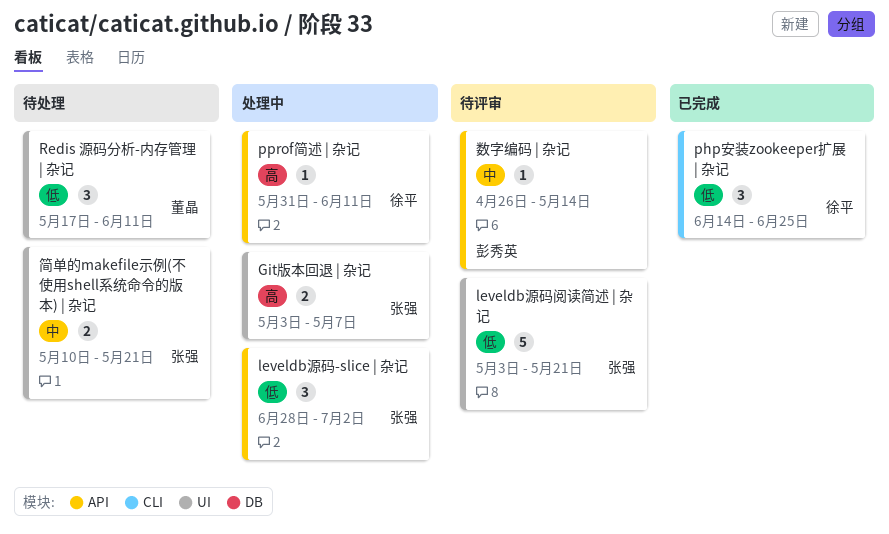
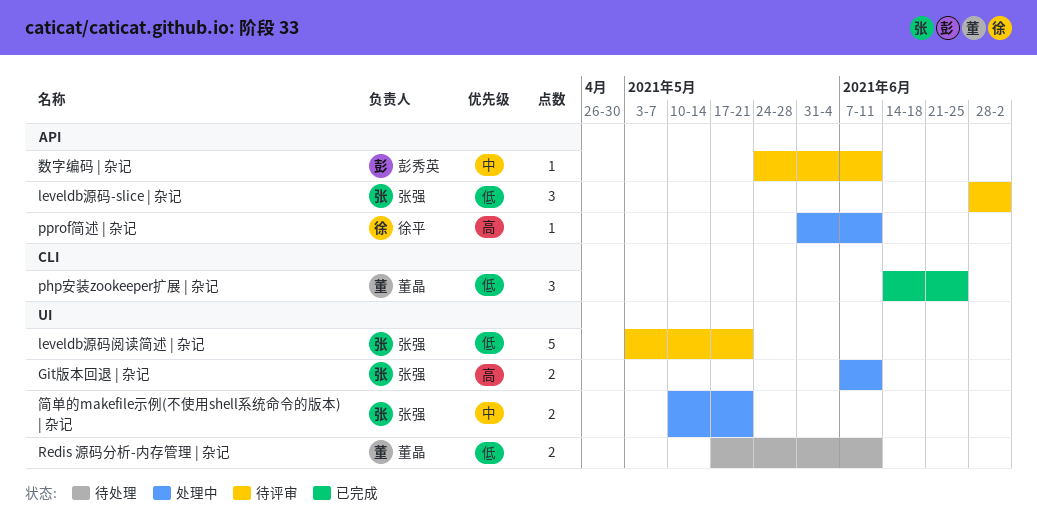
Git版本回退 | 杂记, start: May 3 -> Jun 7
Git版本回退 | 杂记, due: May 7 -> Jun 11
leveldb源码-slice | 杂记, status: 处理中 -> 待评审
php安装zookeeper扩展 | 杂记, owner: 徐平 -> 董晶
Redis 源码分析-内存管理 | 杂记, estimate: 3 -> 2
数字编码 | 杂记, start: Apr 26 -> May 24
数字编码 | 杂记, due: May 14 -> Jun 11
简单的makefile示例(不使用shell系统命令的版本) | 杂记, status: 待处理 -> 处理中

